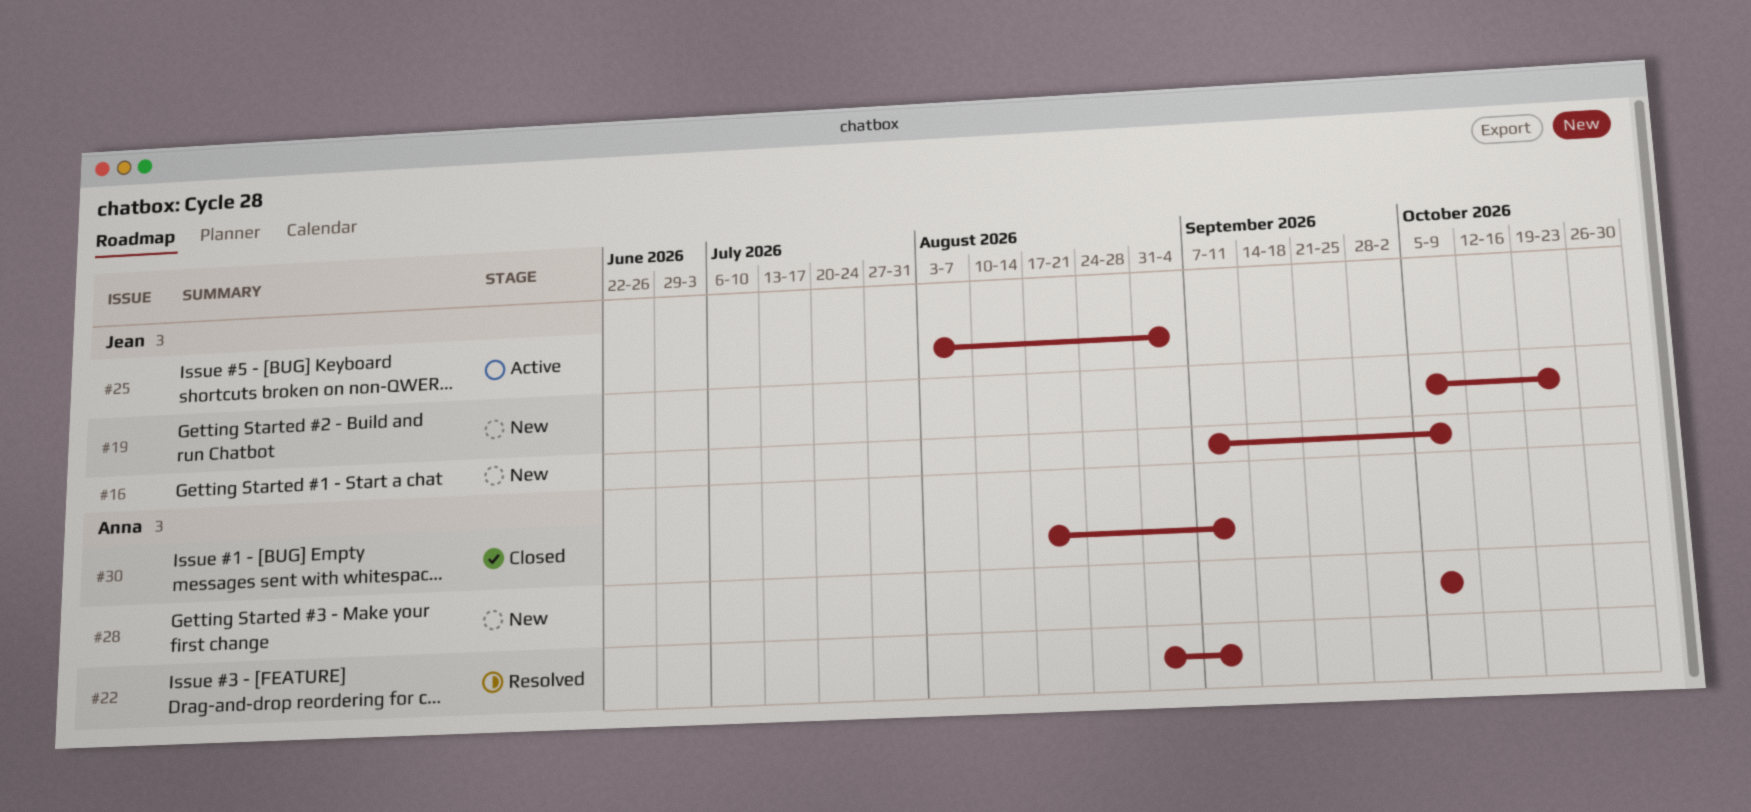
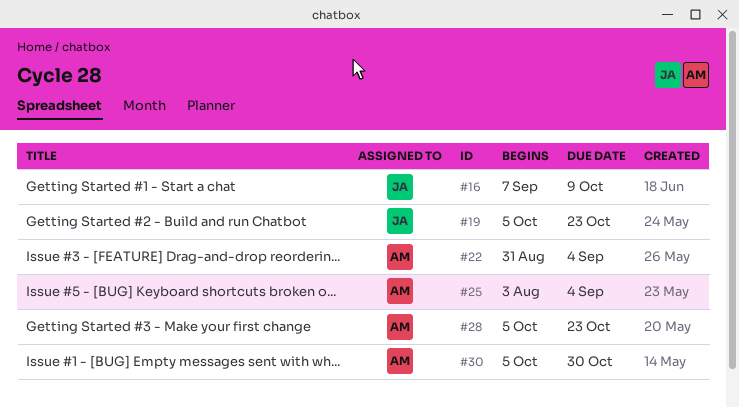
#22, due: Sep 11 -> Sep 4
#25, owner: Jean -> Anna
#28, due: Oct 9 -> Oct 23
#30, start: Aug 17 -> Oct 5
#30, due: Sep 11 -> Oct 30

